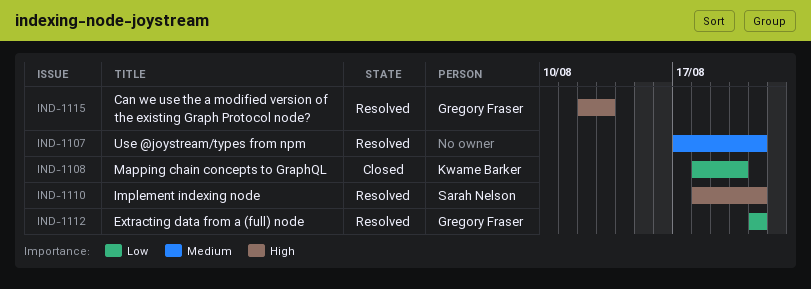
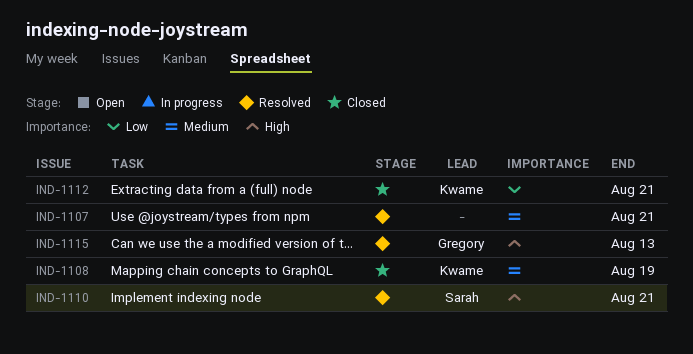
IND-1108, priority: Low -> Medium
IND-1108, due: Aug 20 -> Aug 19
IND-1112, status: Resolved -> Closed
IND-1112, owner: Gregory Fraser -> Kwame Barker

